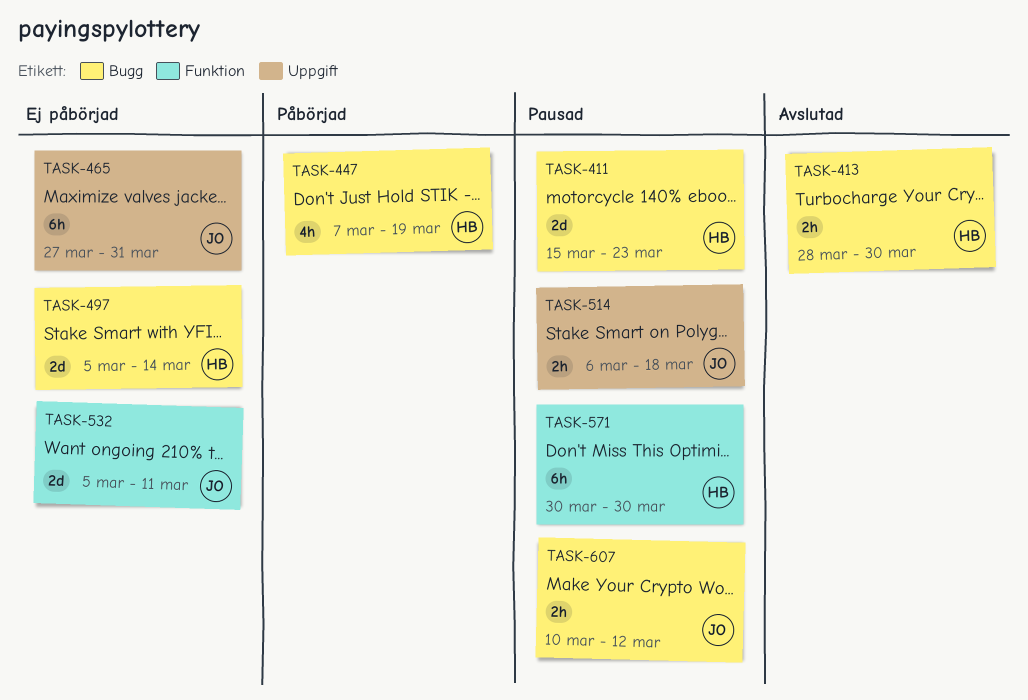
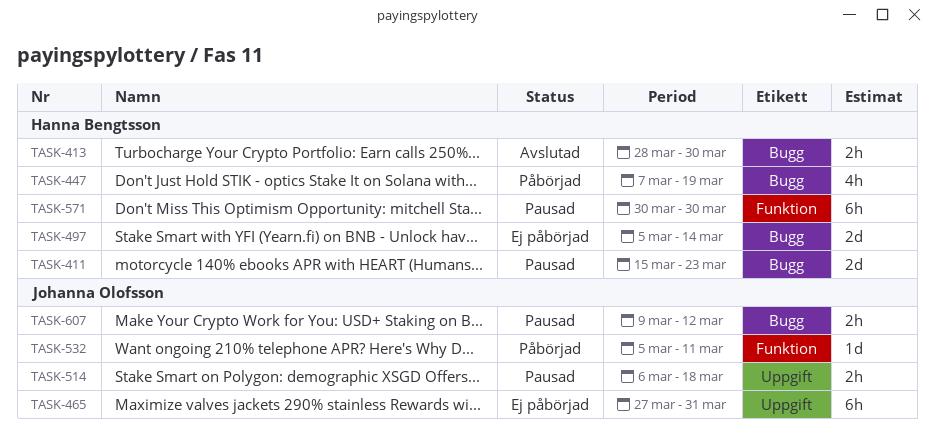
TASK-532, status: Ej påbörjad -> Påbörjad
TASK-532, estimate: 2d -> 1d
TASK-607, start: Mar 10 -> Mar 9

